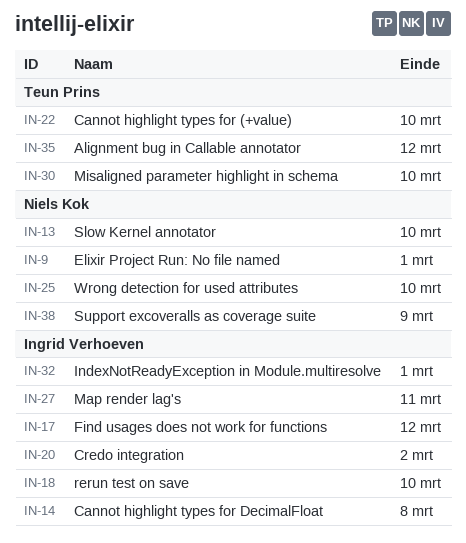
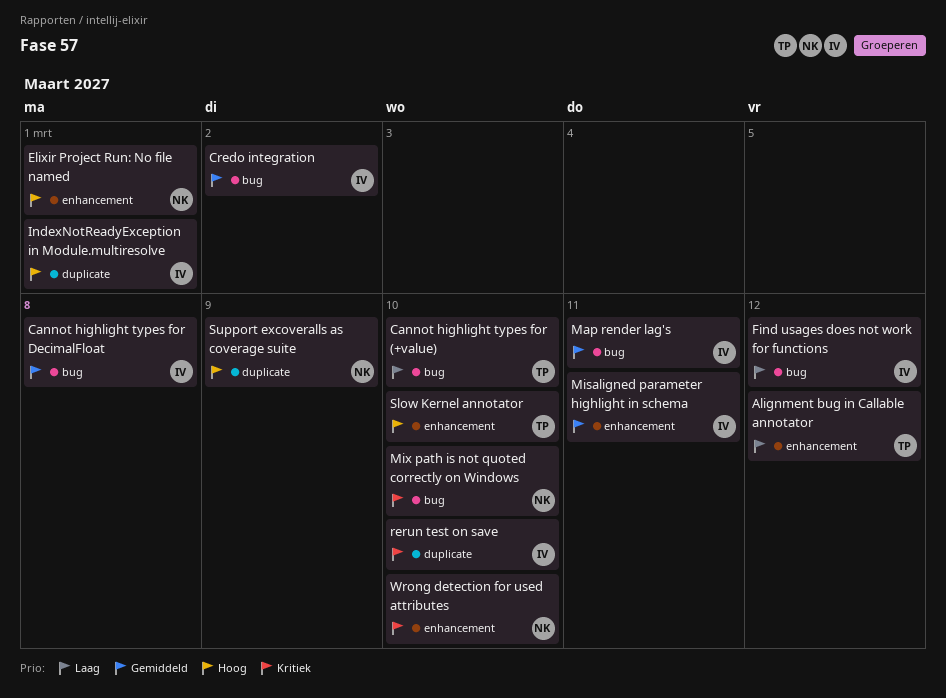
Misaligned parameter highlight in schema, owner: Teun Prins -> Ingrid Verhoeven
Misaligned parameter highlight in schema, due: Mar 10 -> Mar 11
Mix path is not quoted correctly on Windows: none -> present
Slow Kernel annotator, owner: Niels Kok -> Teun Prins

